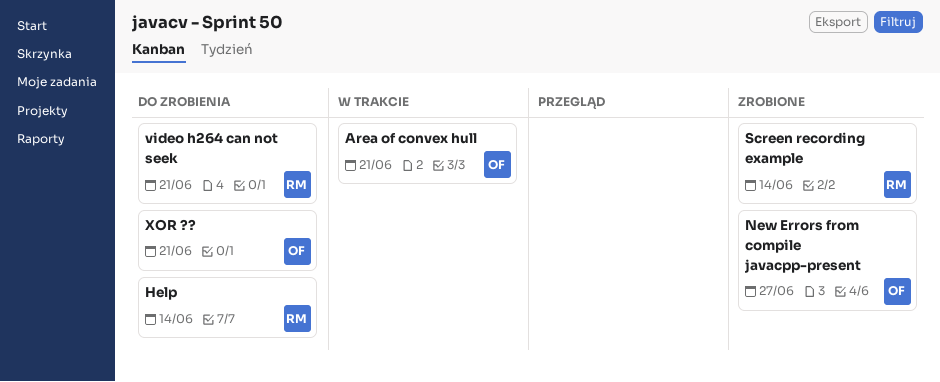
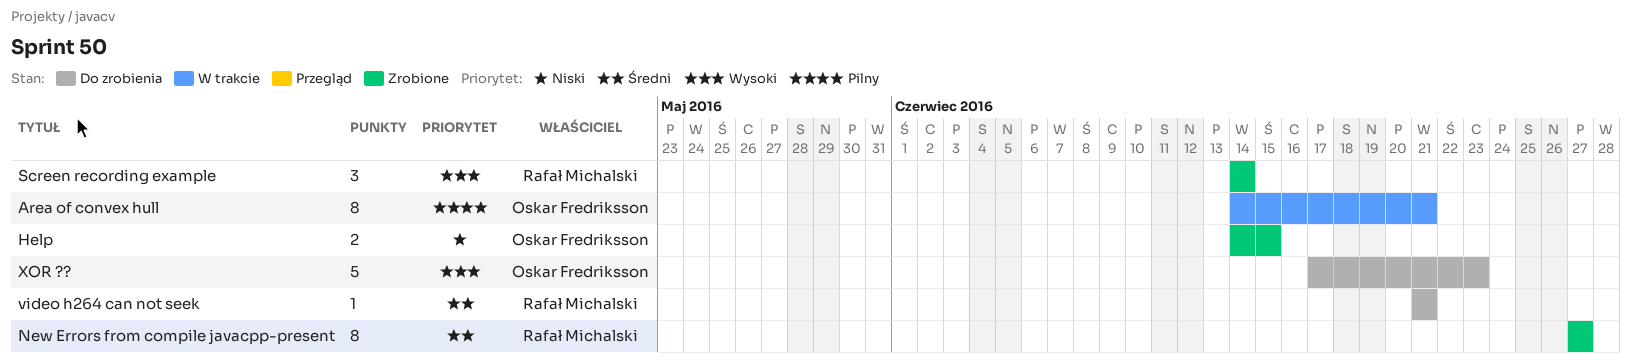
Help, status: Do zrobienia -> Zrobione
Help, owner: Rafał Michalski -> Oskar Fredriksson
Help, due: Jun 14 -> Jun 15
New Errors from compile javacpp-present, owner: Oskar Fredriksson -> Rafał Michalski
XOR ??, due: Jun 21 -> Jun 23

